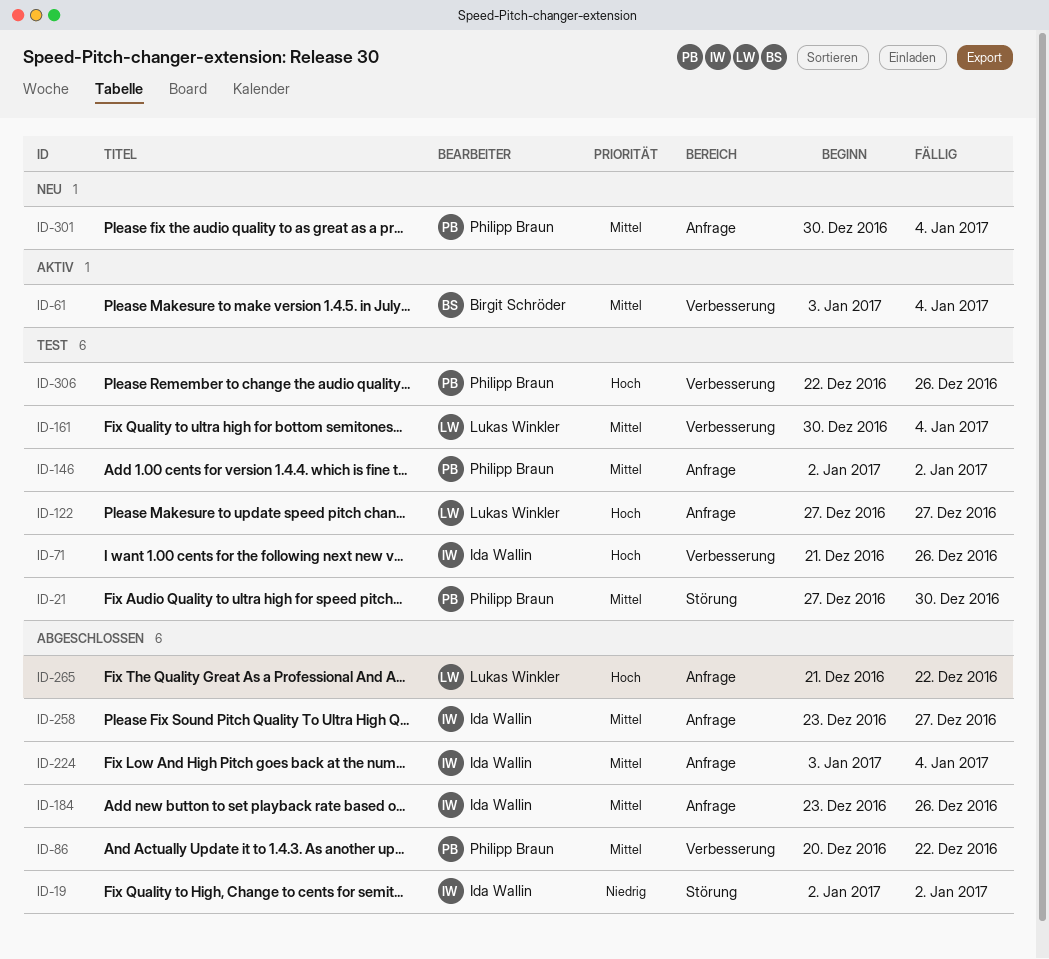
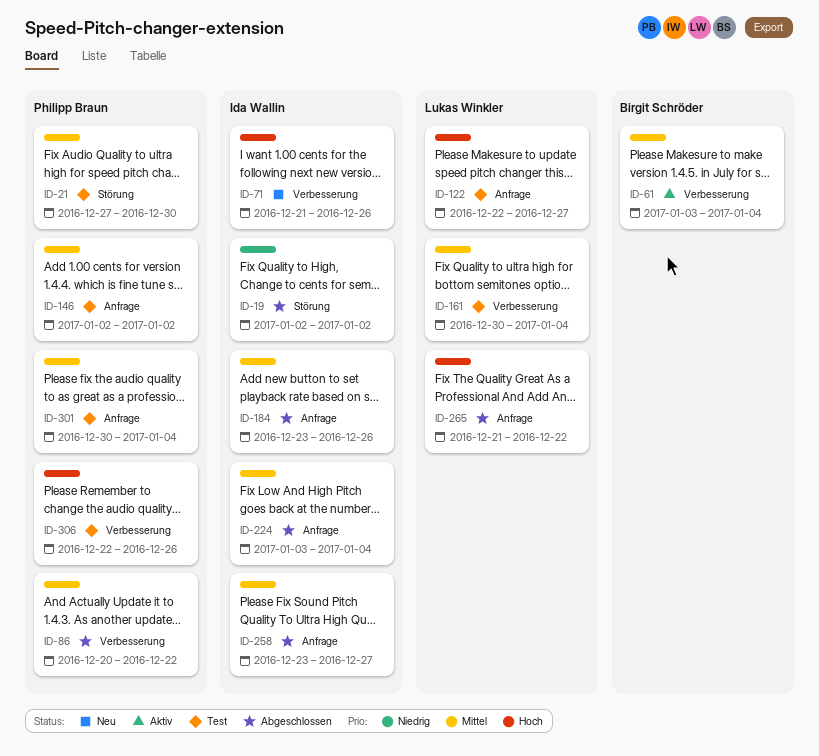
ID-71, status: Test -> Neu
ID-122, start: Dec 27 -> Dec 22
ID-301, status: Neu -> Test

